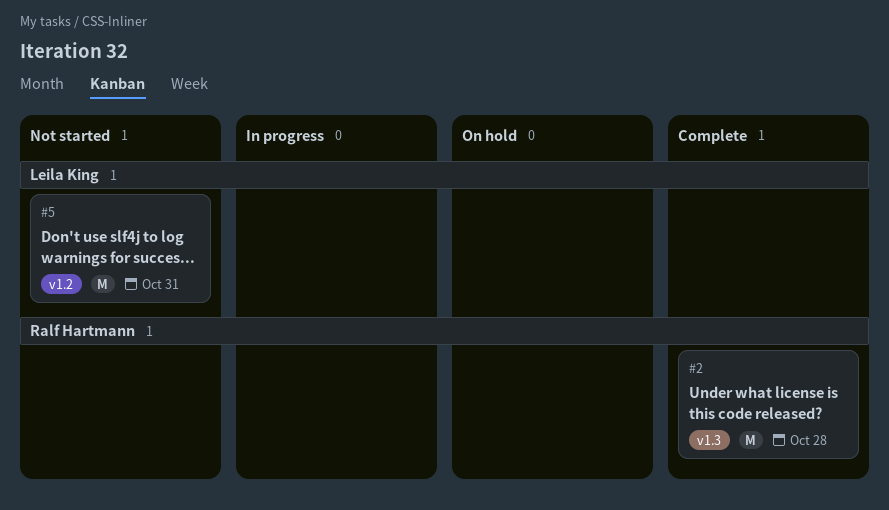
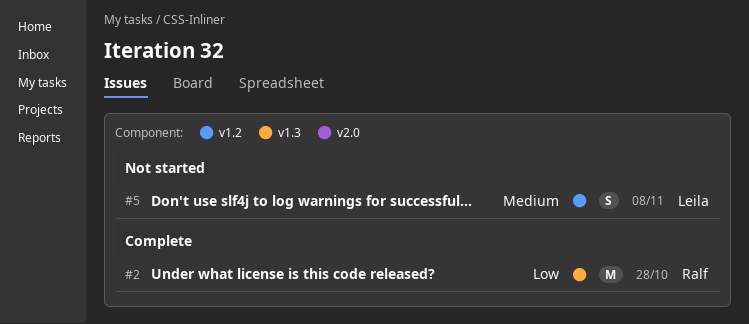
#5, estimate: M -> S
#5, due: Oct 31 -> Nov 8

